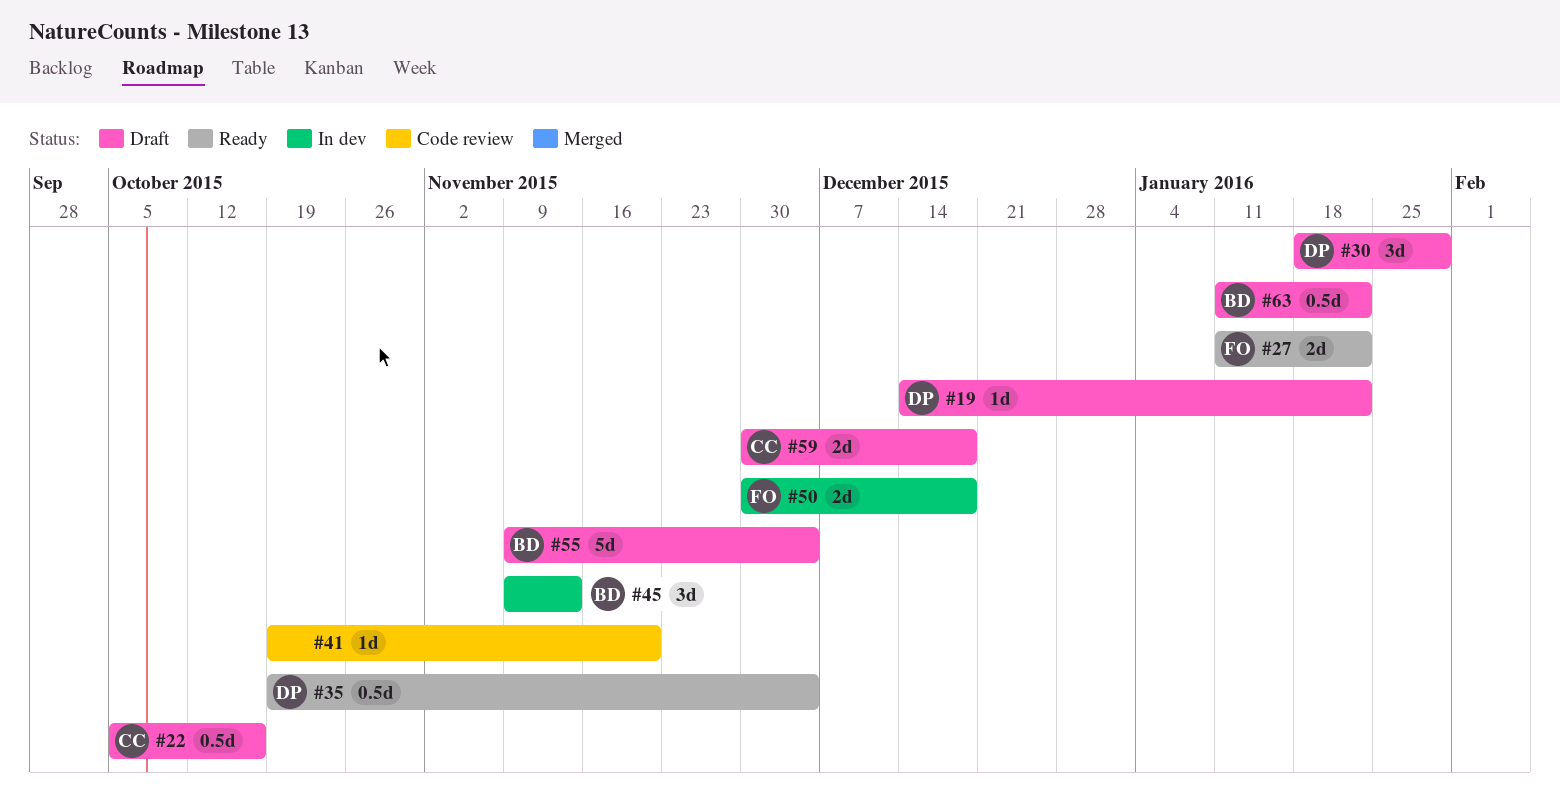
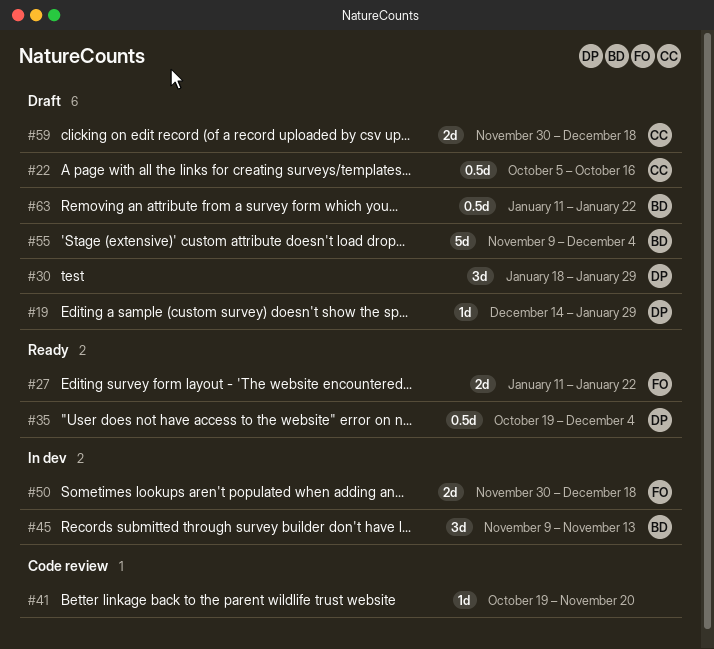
#19, due: Jan 22 -> Jan 29

